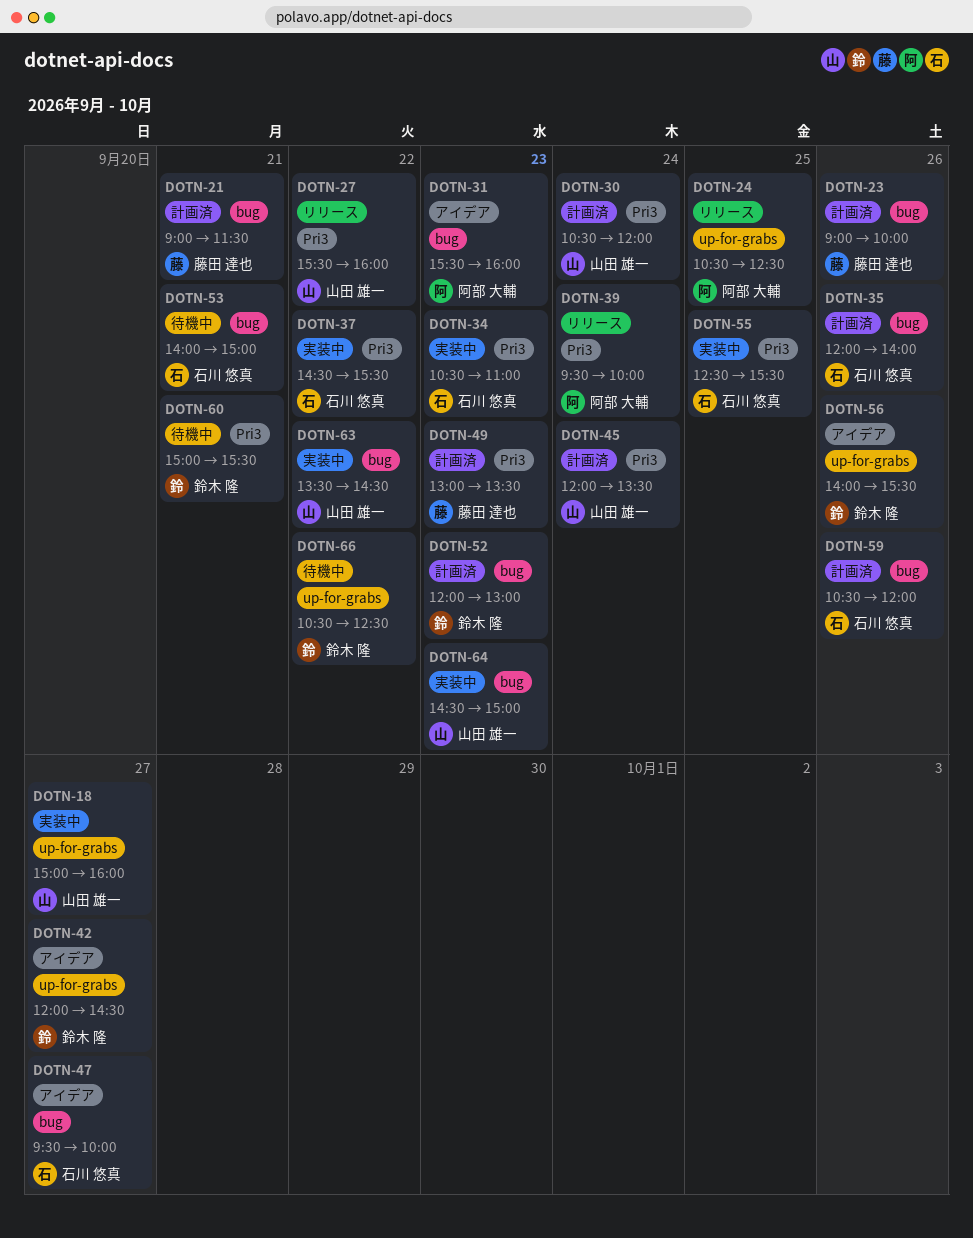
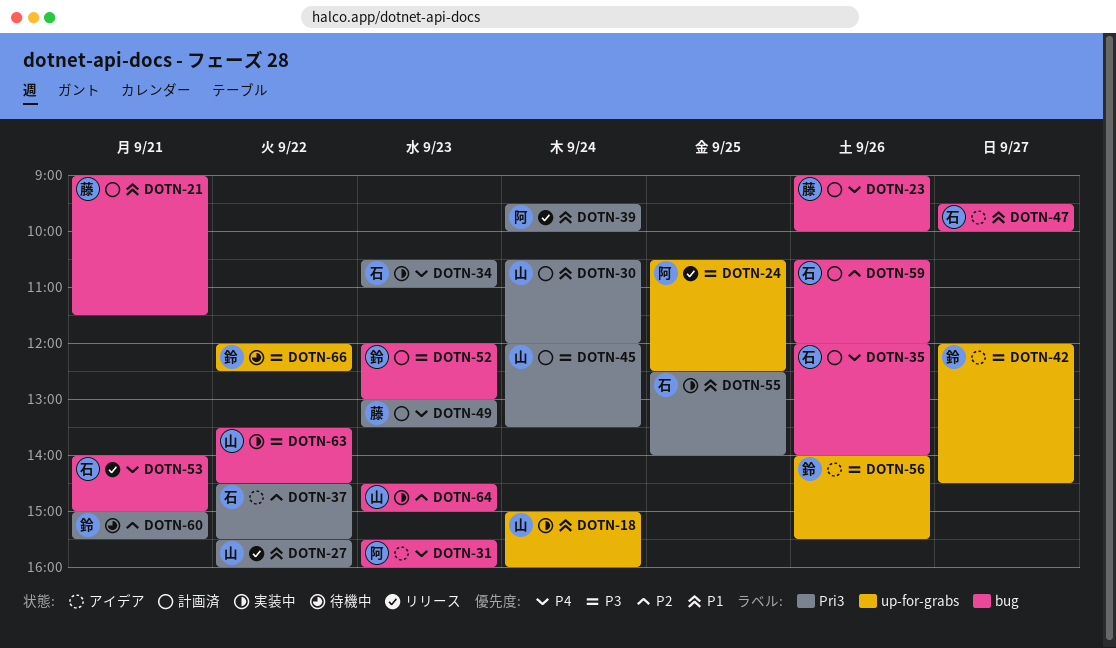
DOTN-18, day: Sep 27 -> Sep 24
DOTN-37, status: 実装中 -> アイデア
DOTN-53, status: 待機中 -> リリース
DOTN-55, ends: 15:30 -> 14:00
DOTN-66, begins: 10:30 -> 12:00

